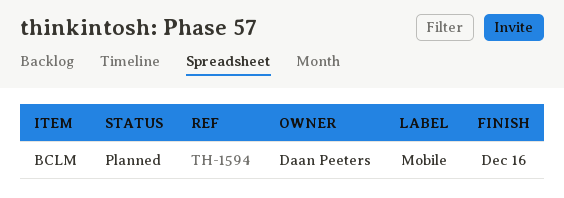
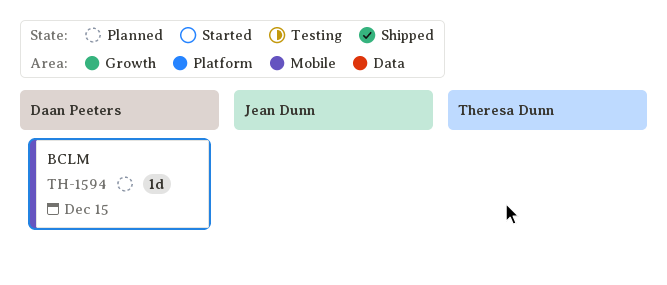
TH-1594, due: Dec 16 -> Dec 15

